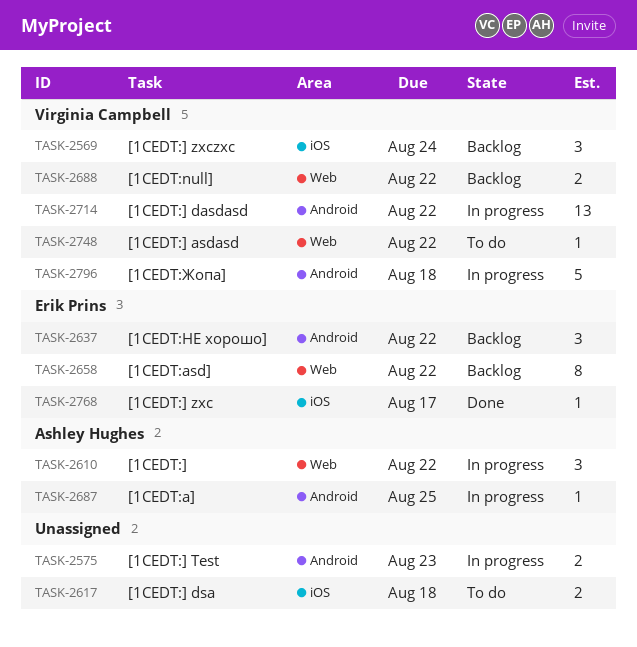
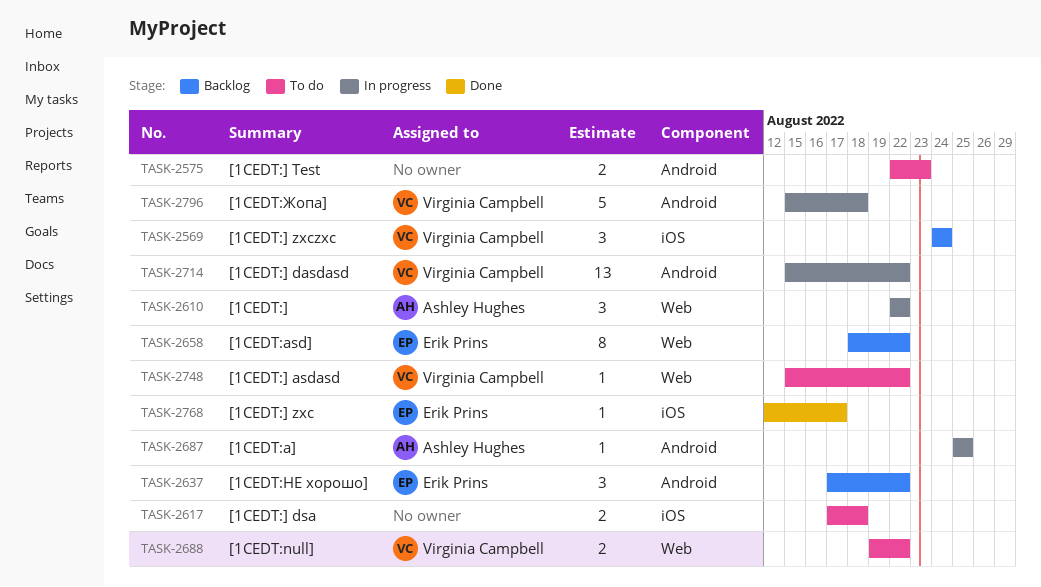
TASK-2575, status: In progress -> To do
TASK-2688, status: Backlog -> To do

